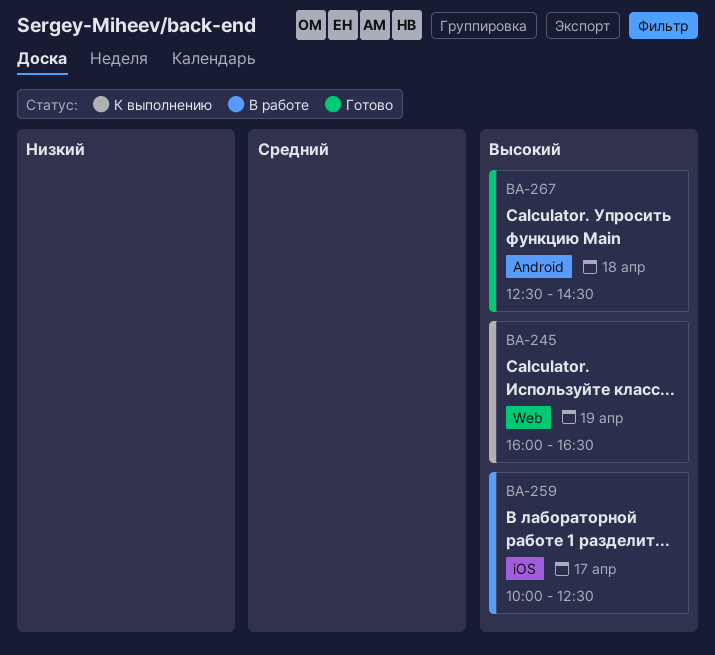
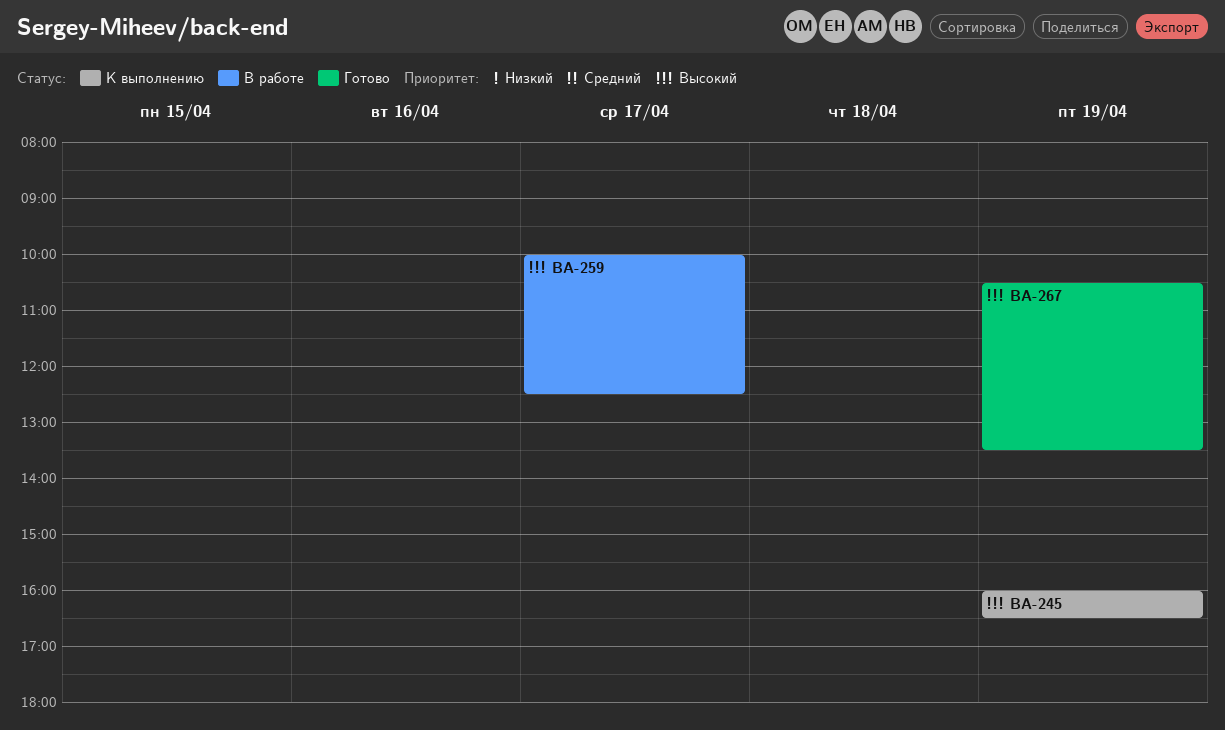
BA-267, day: Apr 18 -> Apr 19
BA-267, begins: 12:30 -> 10:30
BA-267, ends: 14:30 -> 13:30

